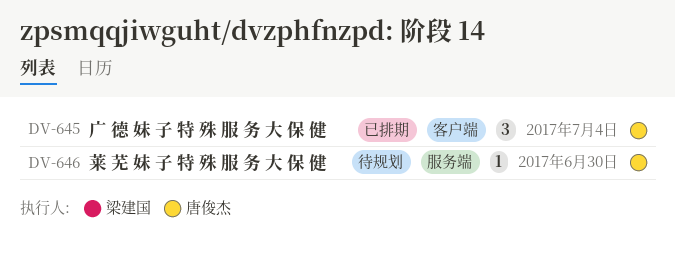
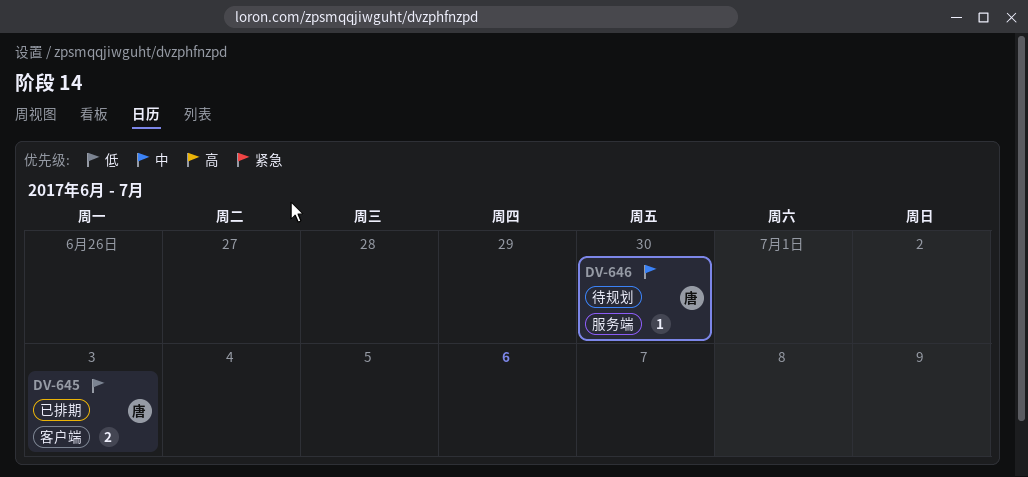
DV-645, estimate: 3 -> 2
DV-645, due: Jul 4 -> Jul 3

